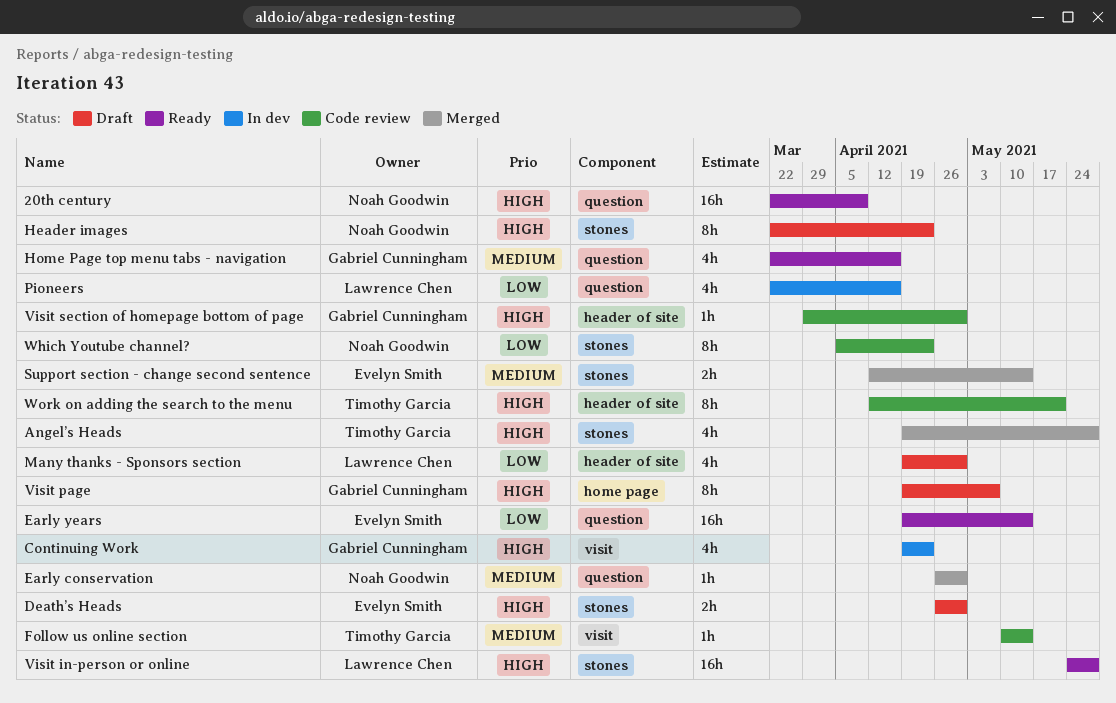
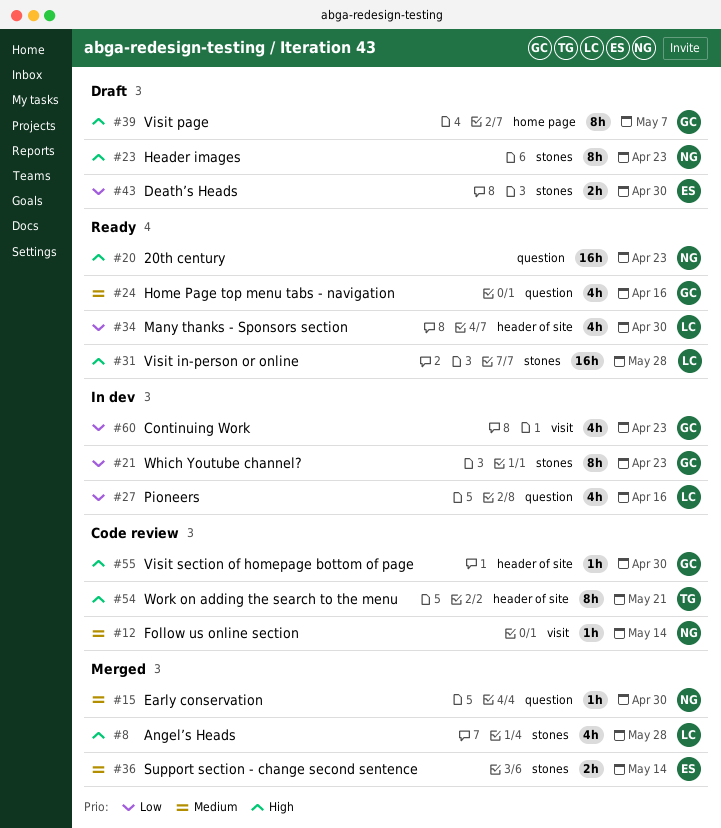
20th century, due: Apr 9 -> Apr 23
Angel’s Heads, owner: Timothy Garcia -> Lawrence Chen
Continuing Work, priority: High -> Low
Death’s Heads, priority: High -> Low
Early years: present -> none
Follow us online section, owner: Timothy Garcia -> Noah Goodwin
Many thanks - Sponsors section, status: Draft -> Ready
Which Youtube channel?, status: Code review -> In dev
Which Youtube channel?, owner: Noah Goodwin -> Gabriel Cunningham

